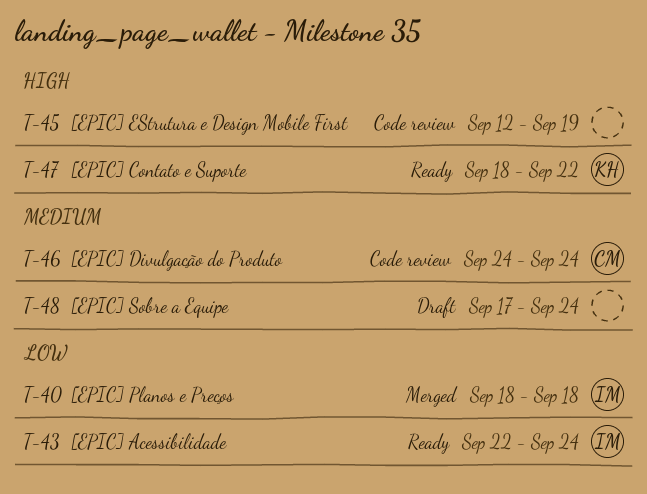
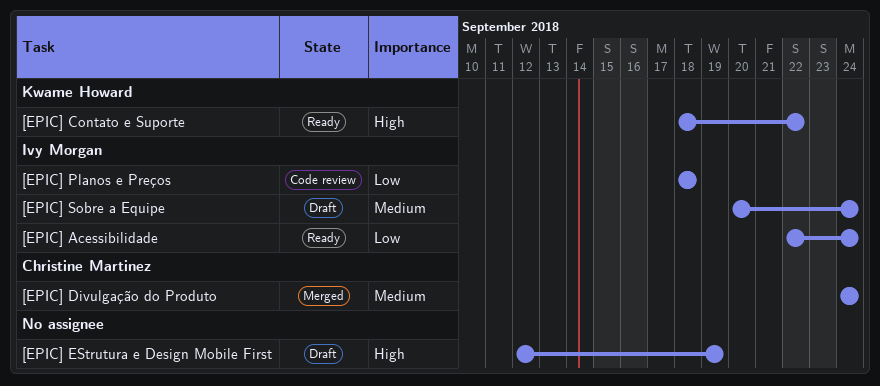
[EPIC] Divulgação do Produto, status: Code review -> Merged
[EPIC] EStrutura e Design Mobile First, status: Code review -> Draft
[EPIC] Planos e Preços, status: Merged -> Code review
[EPIC] Sobre a Equipe, owner: none -> Ivy Morgan
[EPIC] Sobre a Equipe, start: Sep 17 -> Sep 20

